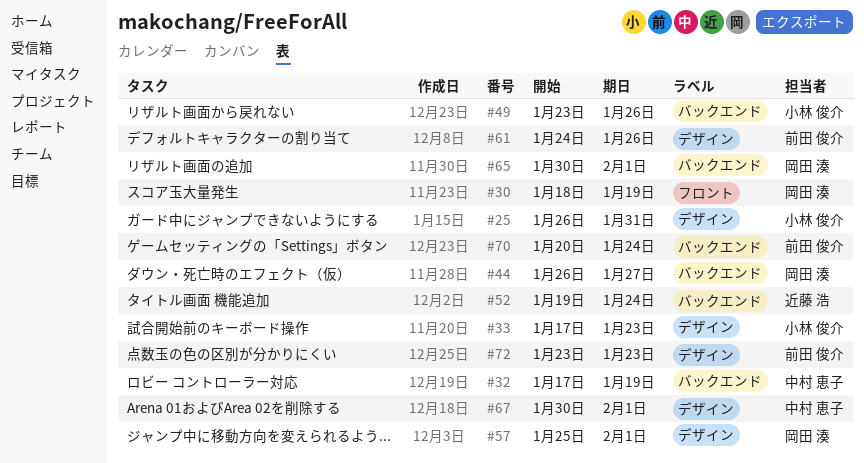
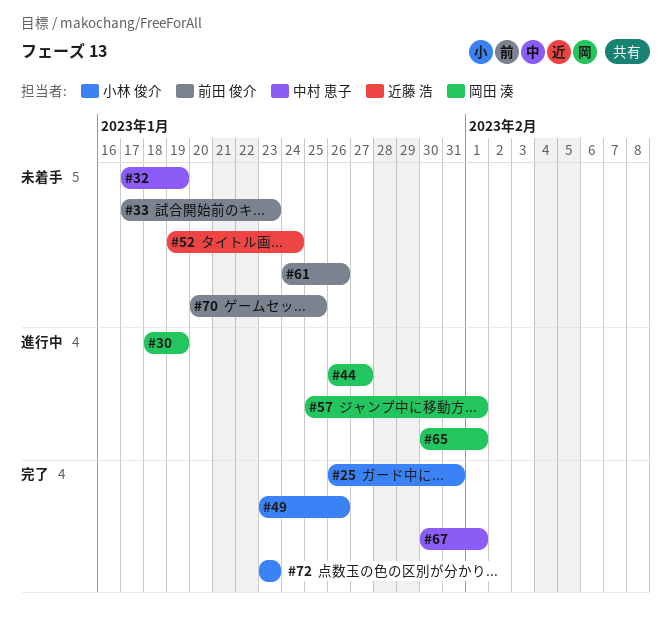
#33, owner: 小林 俊介 -> 前田 俊介
#70, due: Jan 24 -> Jan 25
#72, owner: 前田 俊介 -> 小林 俊介

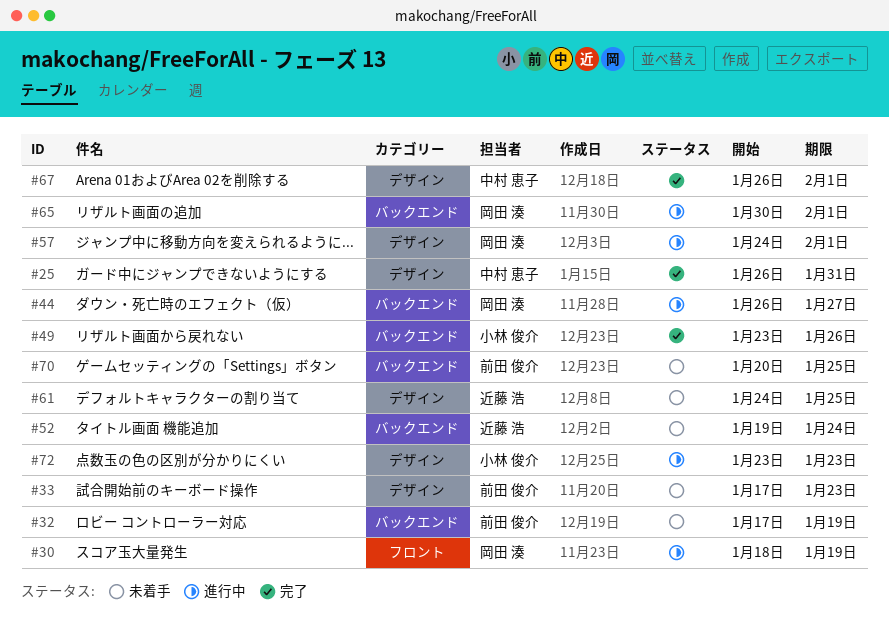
#25, owner: 小林 俊介 -> 中村 恵子
#32, owner: 中村 恵子 -> 前田 俊介
#57, start: Jan 25 -> Jan 24
#61, owner: 前田 俊介 -> 近藤 浩
#61, due: Jan 26 -> Jan 25
#67, start: Jan 30 -> Jan 26
#72, status: 完了 -> 進行中

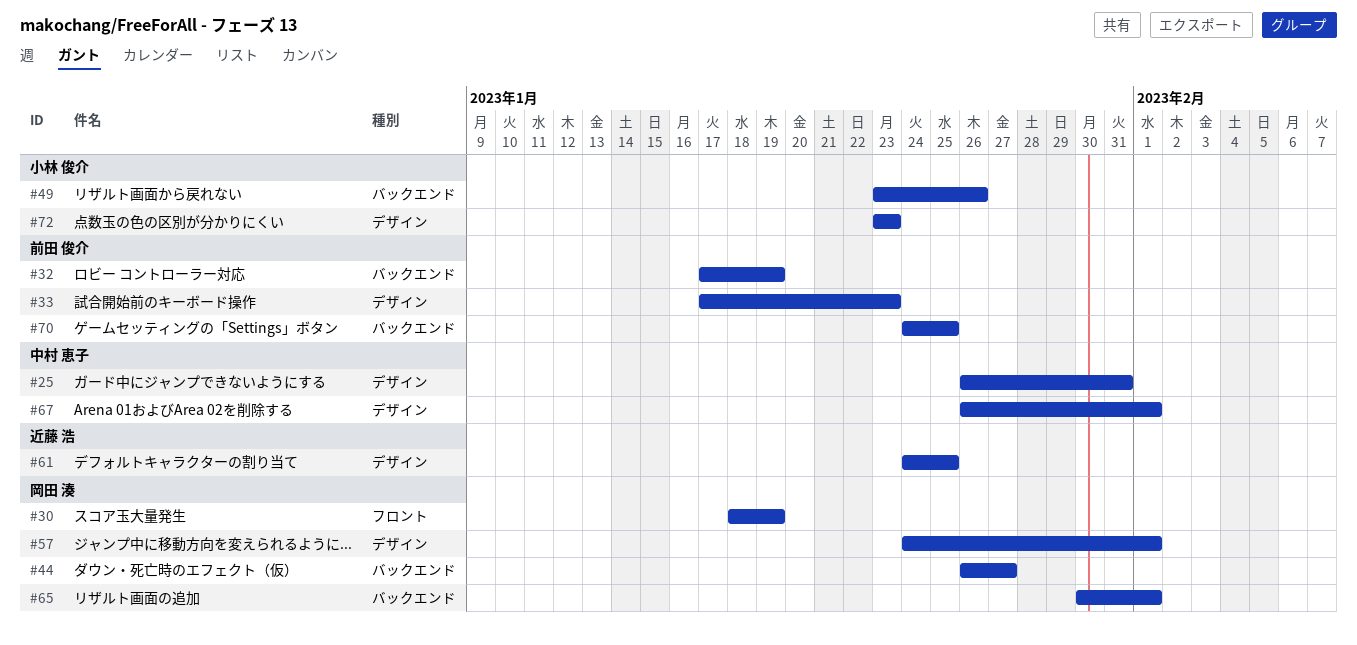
#52: present -> none
#70, start: Jan 20 -> Jan 24

